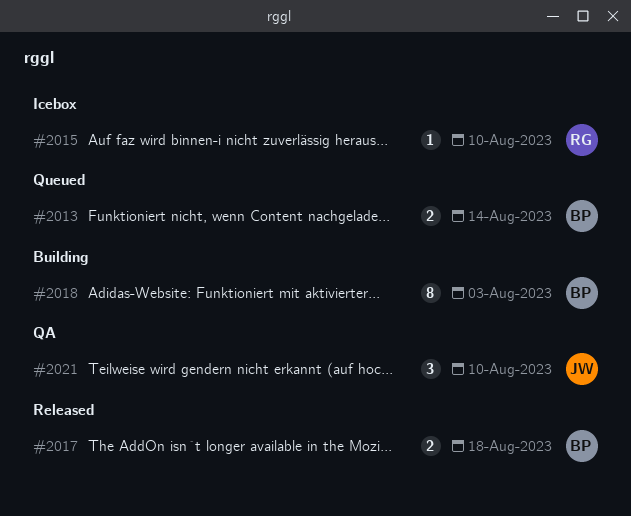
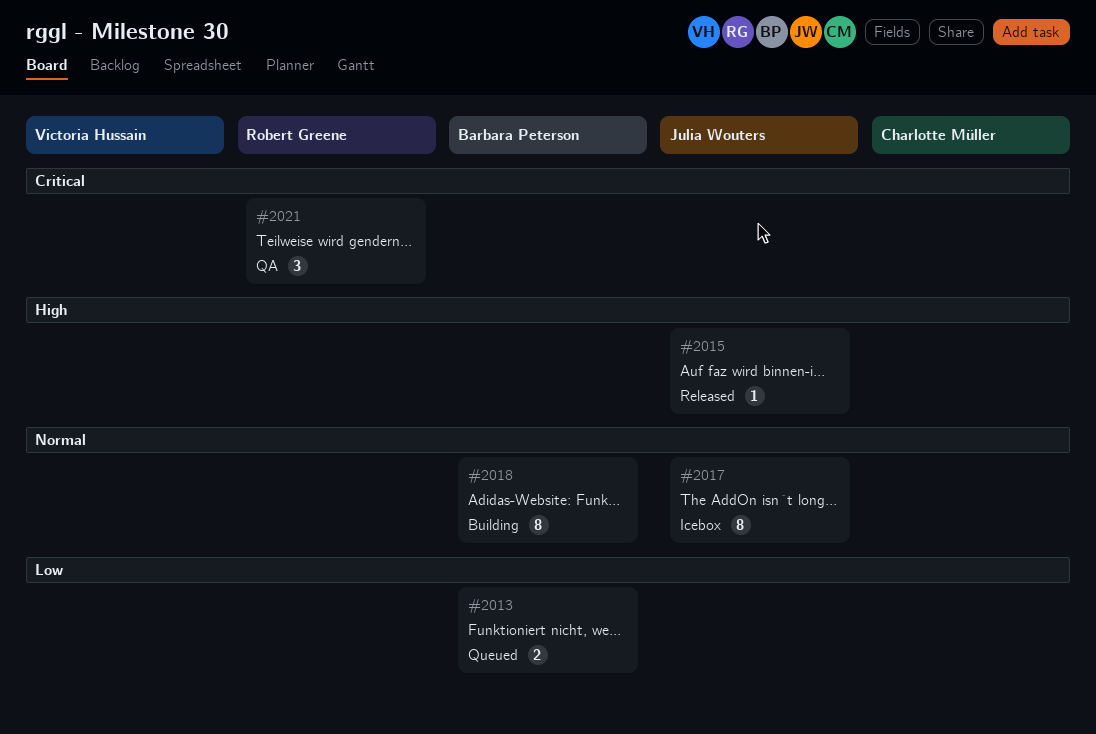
#2015, status: Icebox -> Released
#2015, owner: Robert Greene -> Julia Wouters
#2017, status: Released -> Icebox
#2017, owner: Barbara Peterson -> Julia Wouters
#2017, estimate: 2 -> 8
#2021, owner: Julia Wouters -> Robert Greene

